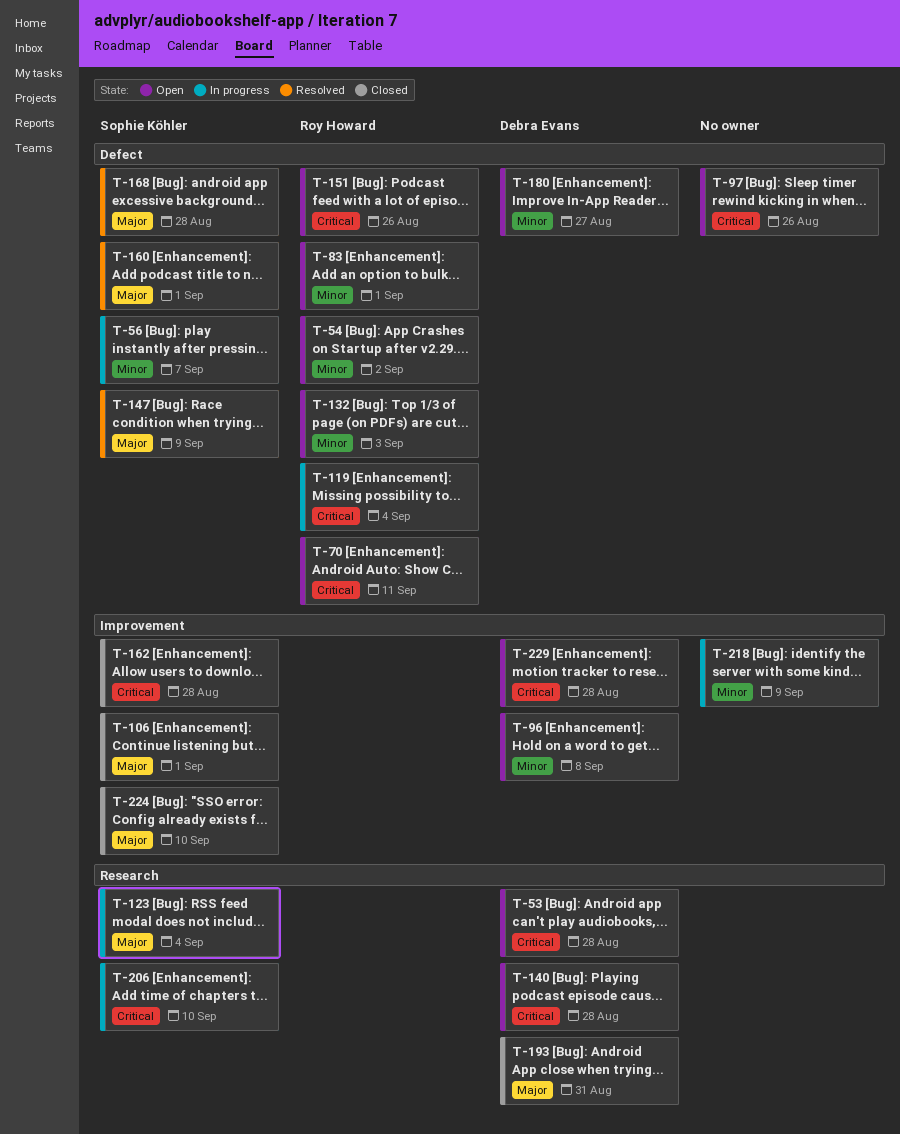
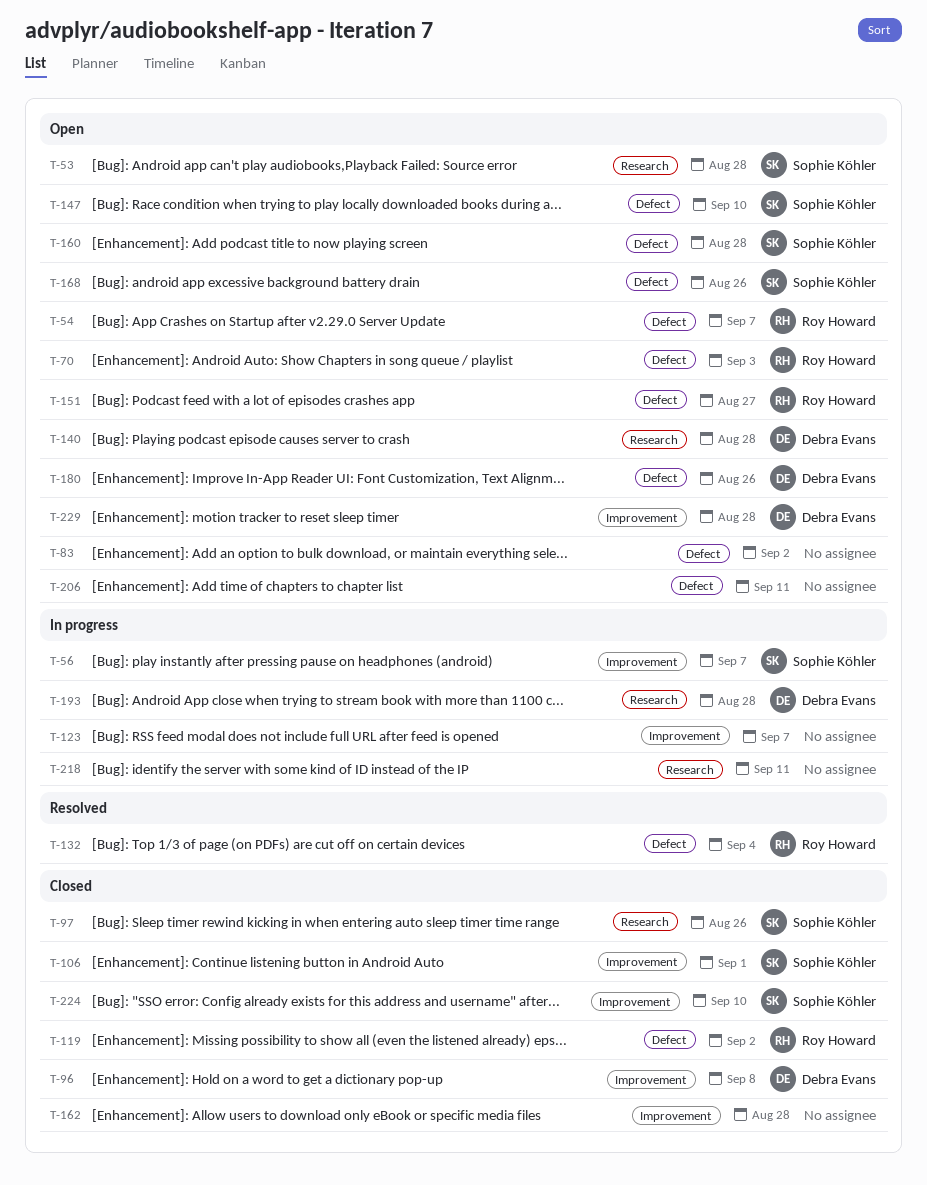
T-53, owner: Debra Evans -> Sophie Köhler
T-54, due: Sep 2 -> Sep 7
T-56, label: Defect -> Improvement
T-70, due: Sep 11 -> Sep 3
T-83, owner: Roy Howard -> none
T-83, due: Sep 1 -> Sep 2
T-96, status: Open -> Closed
T-97, status: Open -> Closed
T-97, owner: none -> Sophie Köhler
T-97, label: Defect -> Research
T-119, status: In progress -> Closed
T-119, due: Sep 4 -> Sep 2
T-123, owner: Sophie Köhler -> none
T-123, label: Research -> Improvement
T-123, due: Sep 4 -> Sep 7
T-132, status: Open -> Resolved
T-132, due: Sep 3 -> Sep 4
T-147, status: Resolved -> Open
T-147, due: Sep 9 -> Sep 10
T-151, due: Aug 26 -> Aug 27
T-160, status: Resolved -> Open
T-160, due: Sep 1 -> Aug 28
T-162, owner: Sophie Köhler -> none
T-168, status: Resolved -> Open
T-168, due: Aug 28 -> Aug 26
T-180, due: Aug 27 -> Aug 26
T-193, status: Closed -> In progress
T-193, due: Aug 31 -> Aug 28
T-206, status: In progress -> Open
T-206, owner: Sophie Köhler -> none
T-206, label: Research -> Defect
T-206, due: Sep 10 -> Sep 11
T-218, label: Improvement -> Research
T-218, due: Sep 9 -> Sep 11

